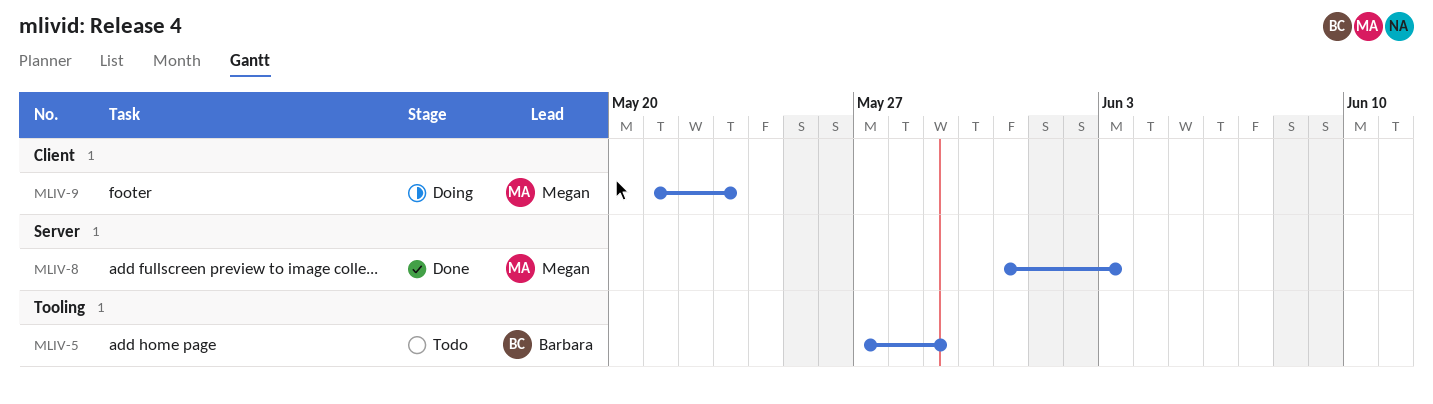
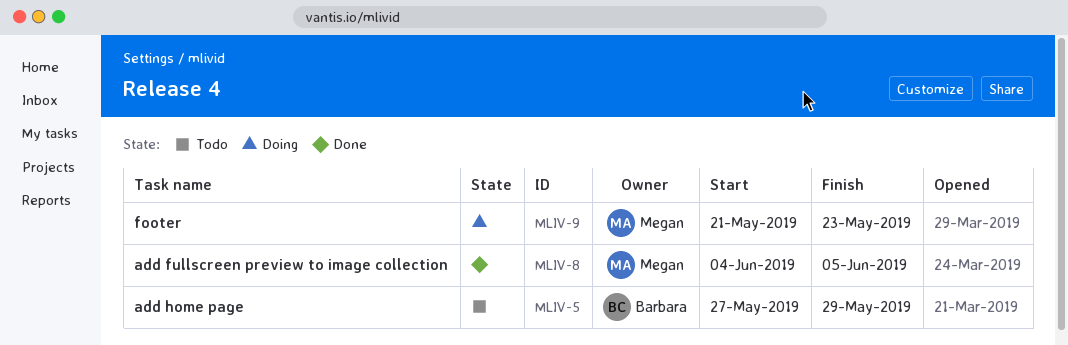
MLIV-8, start: May 31 -> Jun 4
MLIV-8, due: Jun 3 -> Jun 5

